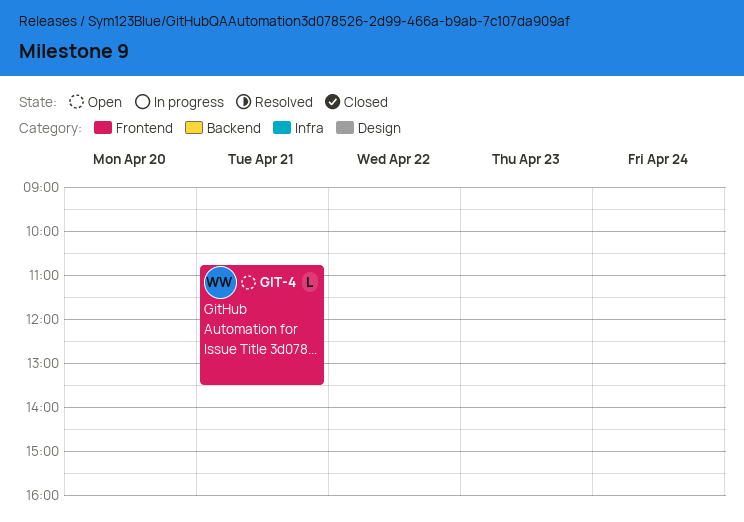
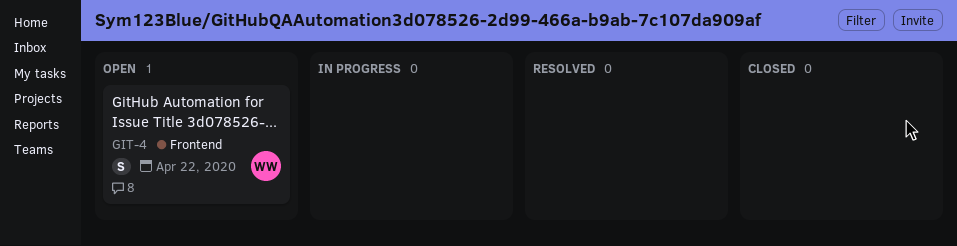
GIT-4, estimate: L -> S
GIT-4, day: Apr 21 -> Apr 22

